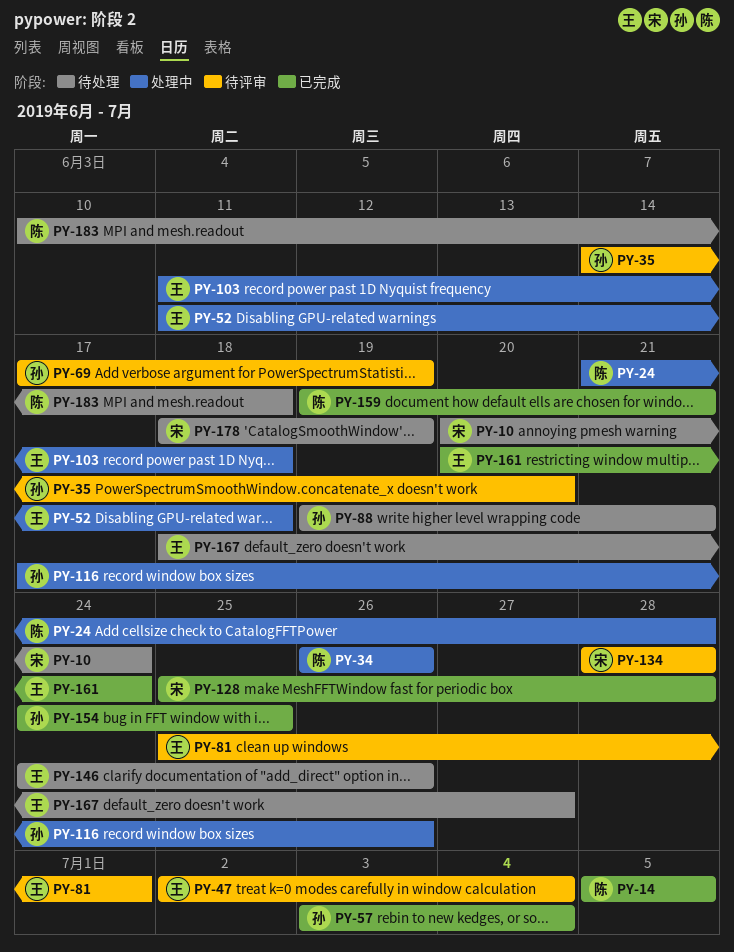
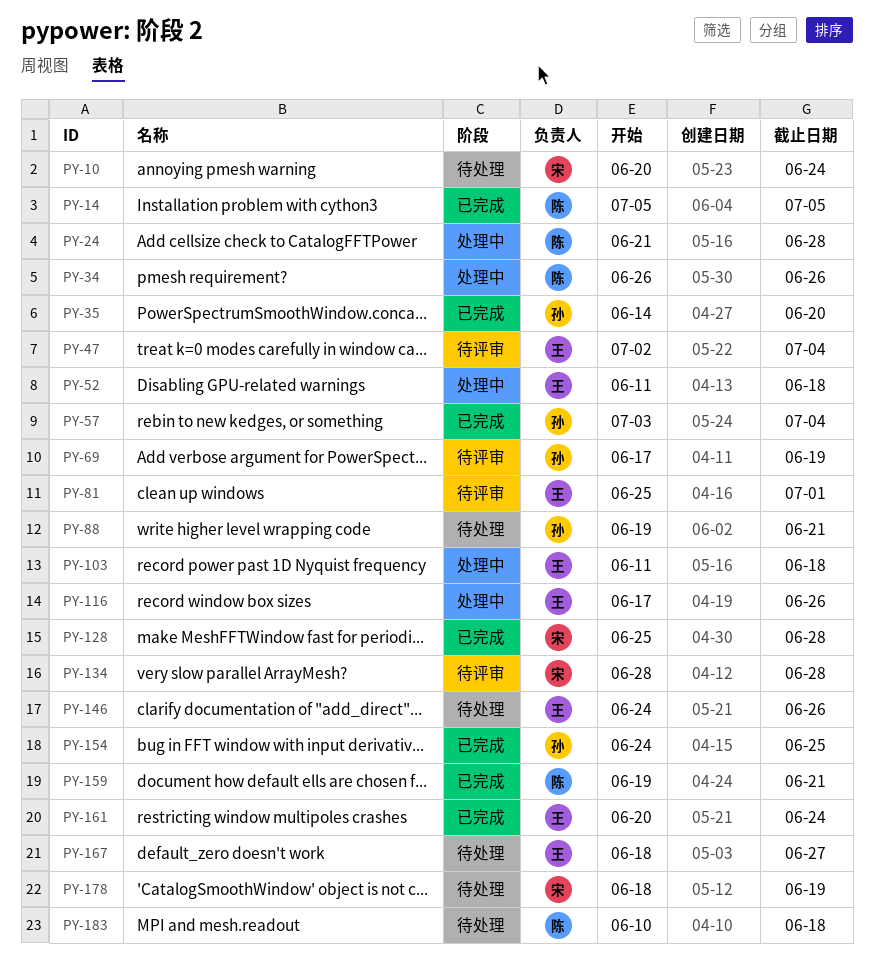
PY-35, status: 待评审 -> 已完成
PY-116, owner: 孙 -> 王

